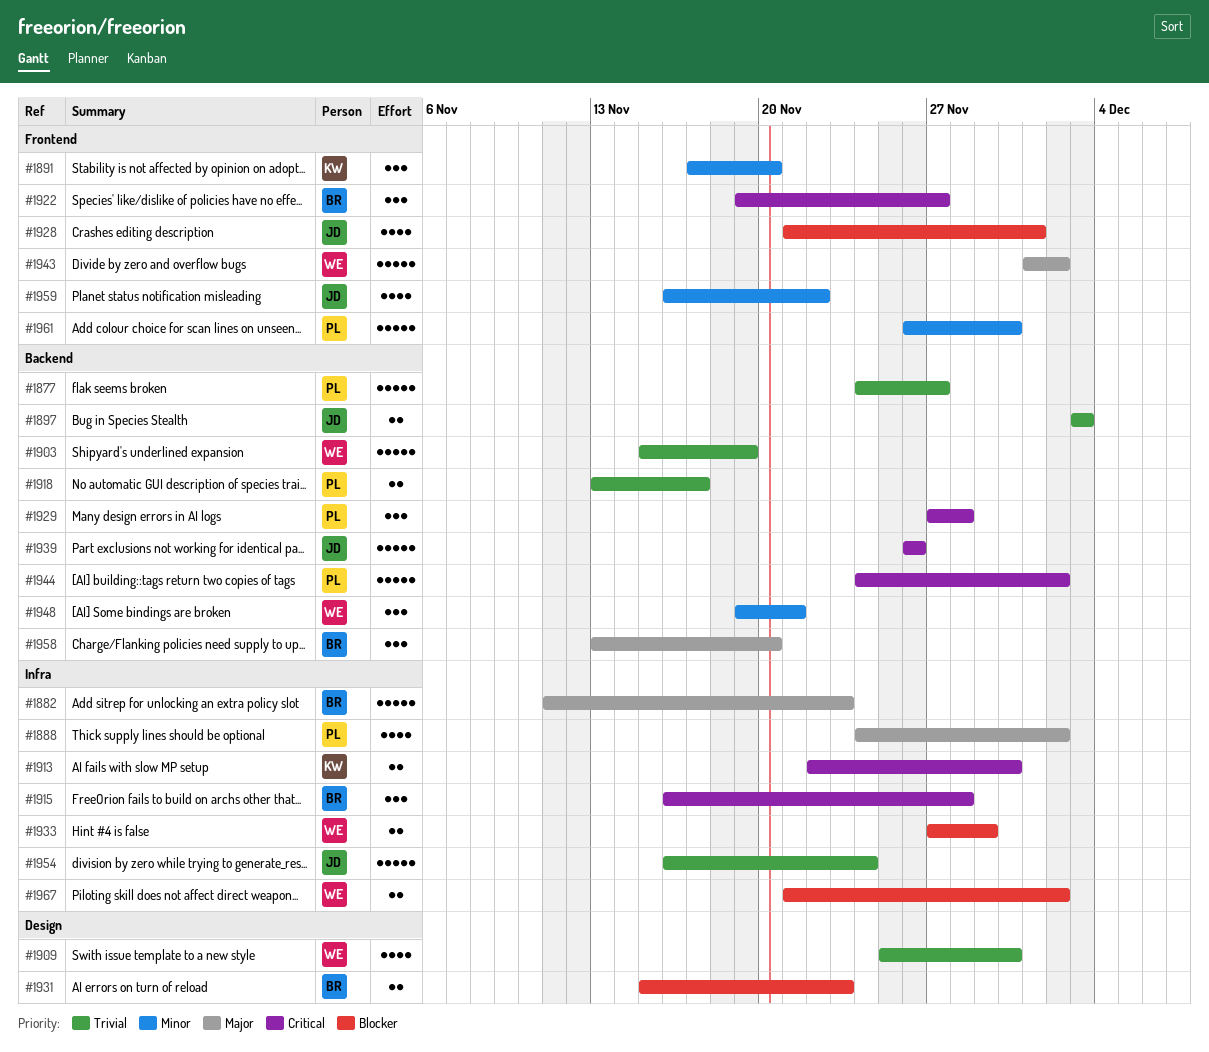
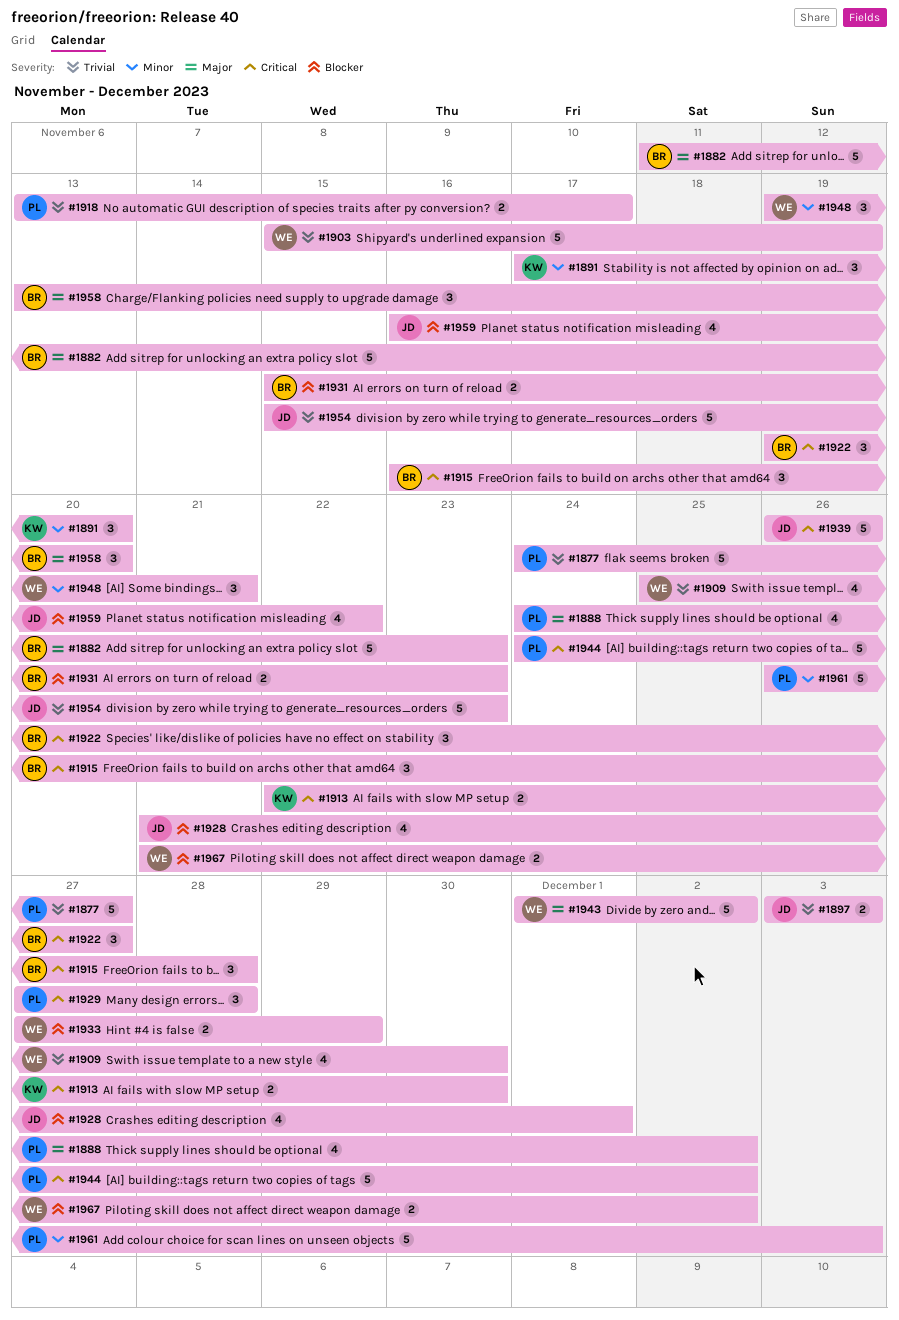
#1954, start: Nov 16 -> Nov 15
#1954, due: Nov 24 -> Nov 23
#1959, priority: Minor -> Blocker
#1961, due: Nov 30 -> Dec 3

